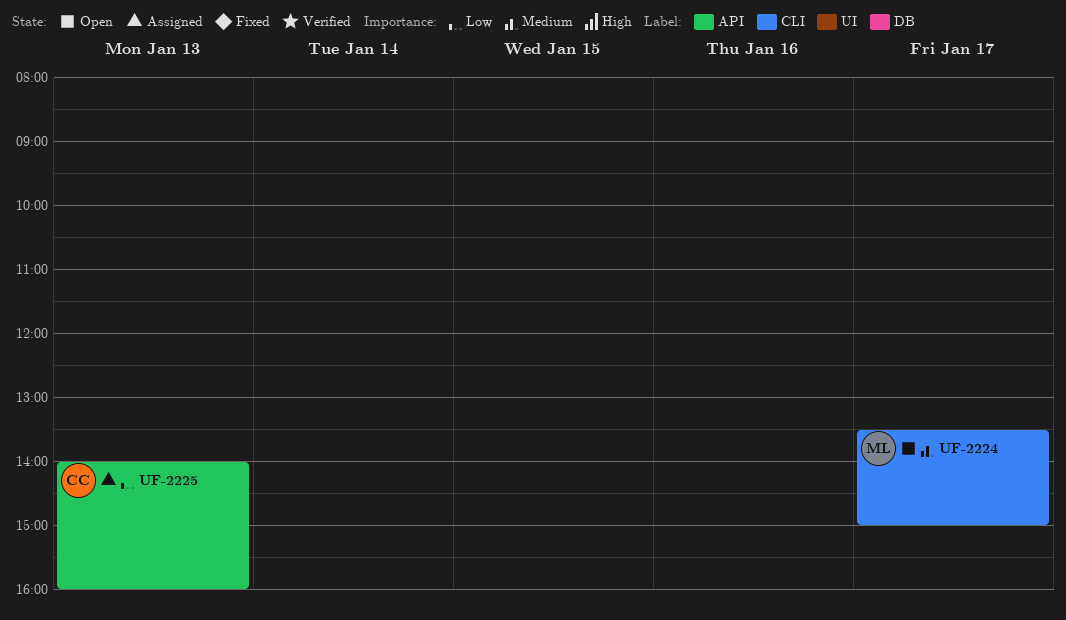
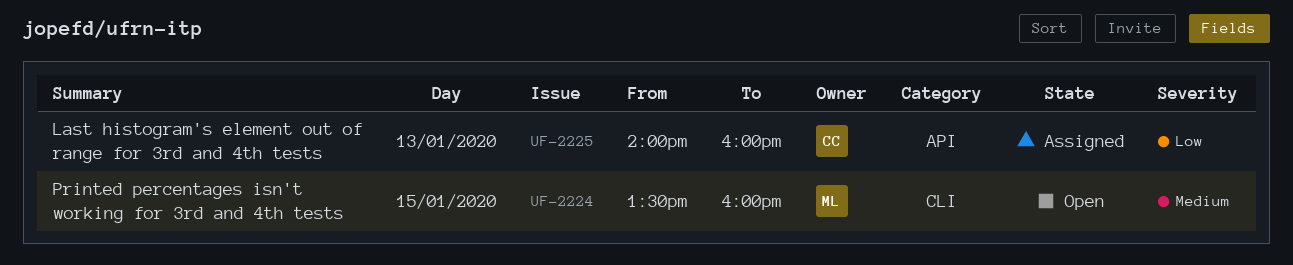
UF-2224, day: Jan 17 -> Jan 15
UF-2224, ends: 15:00 -> 16:00

